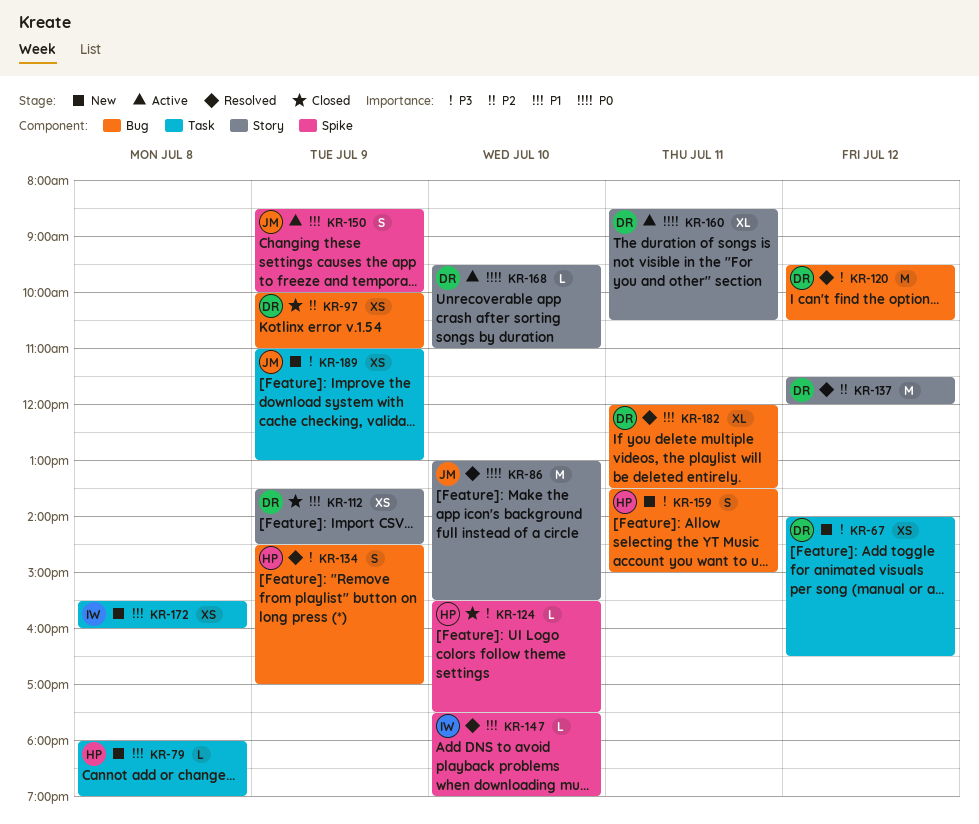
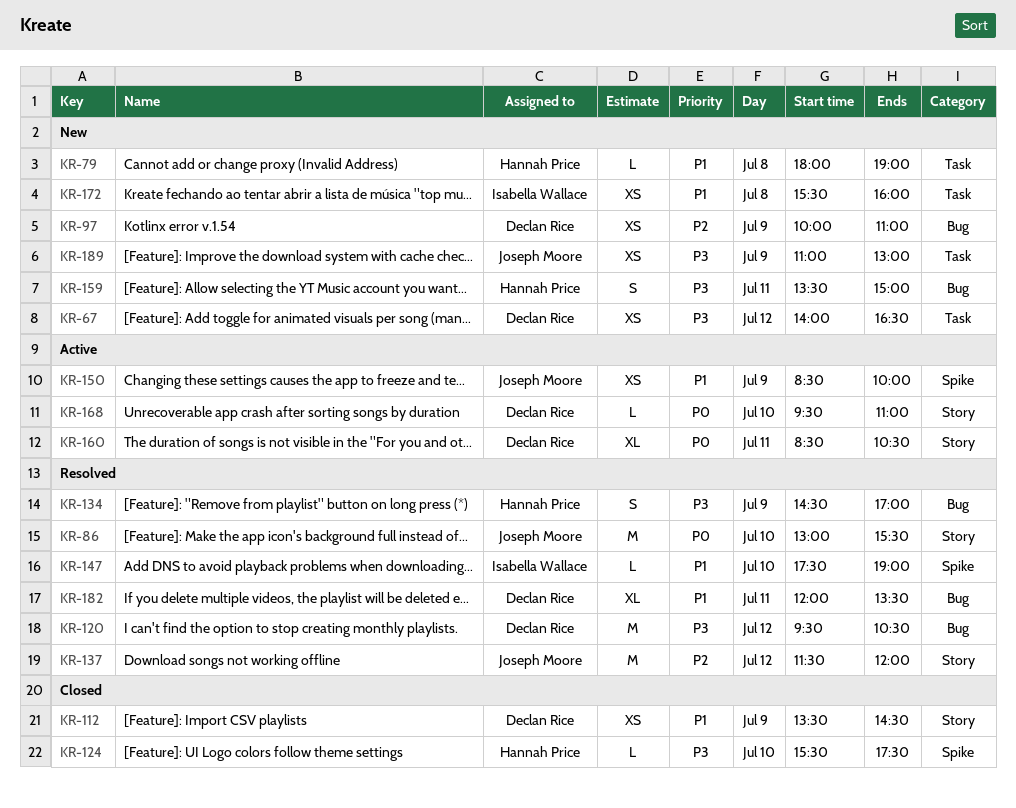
KR-97, status: Closed -> New
KR-137, owner: Declan Rice -> Joseph Moore
KR-150, estimate: S -> XS

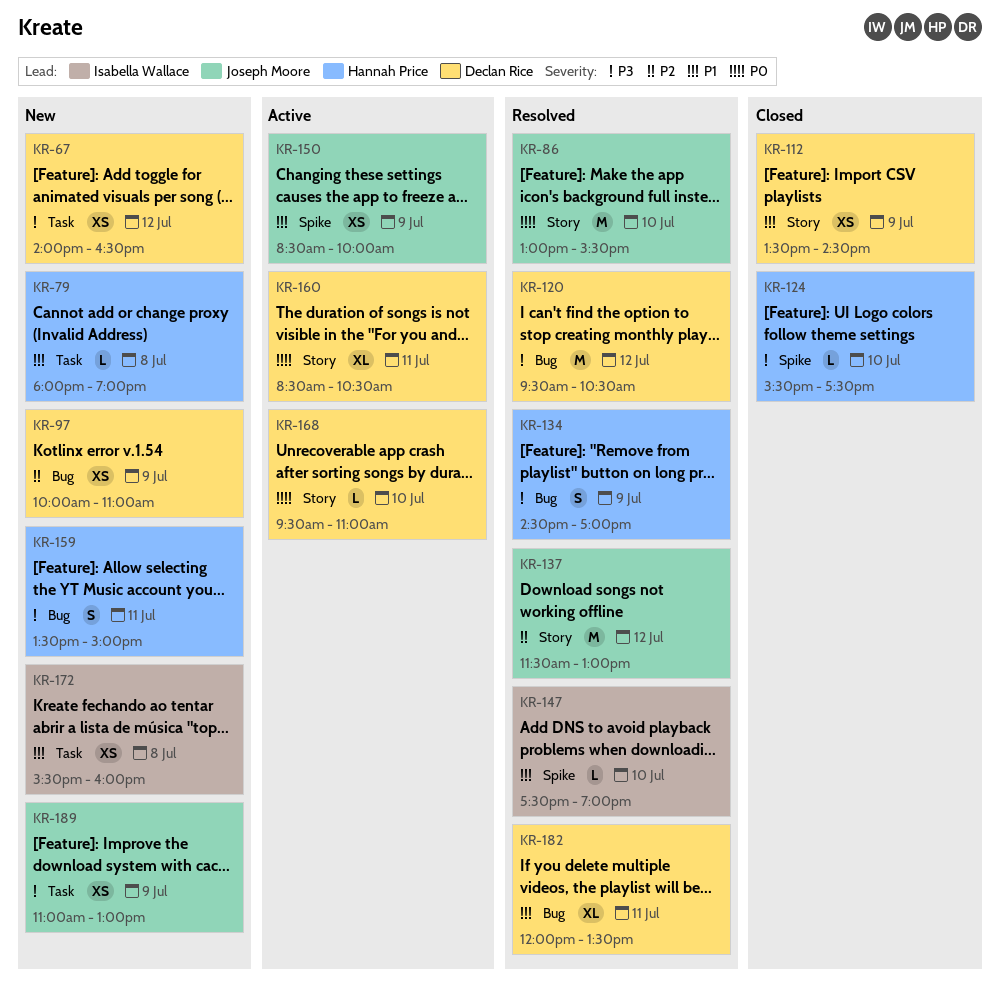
KR-137, ends: 12:00 -> 13:00

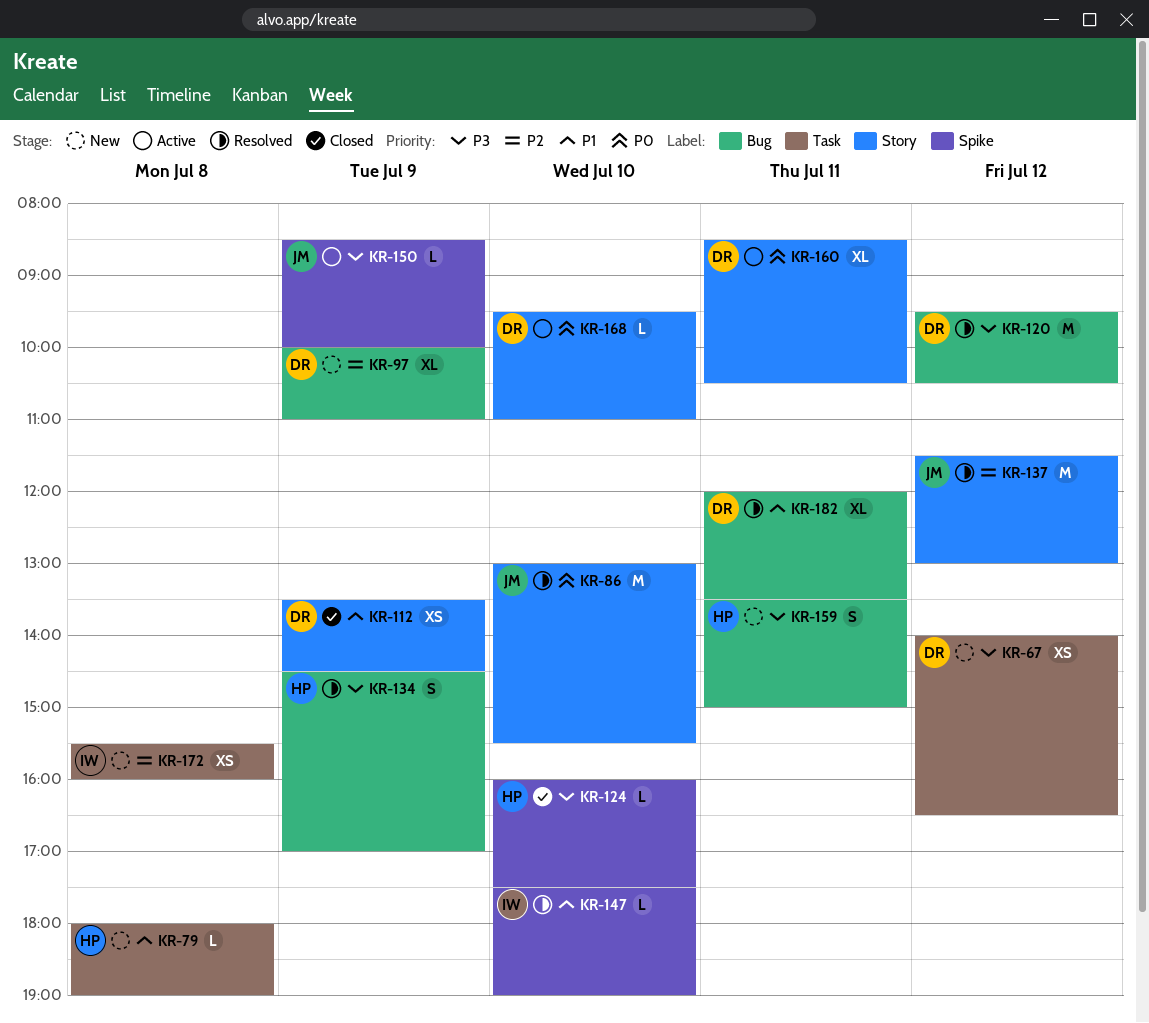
KR-97, estimate: XS -> XL
KR-124, begins: 15:30 -> 16:00
KR-150, priority: P1 -> P3
KR-150, estimate: XS -> L
KR-172, priority: P1 -> P2
KR-189: present -> none

